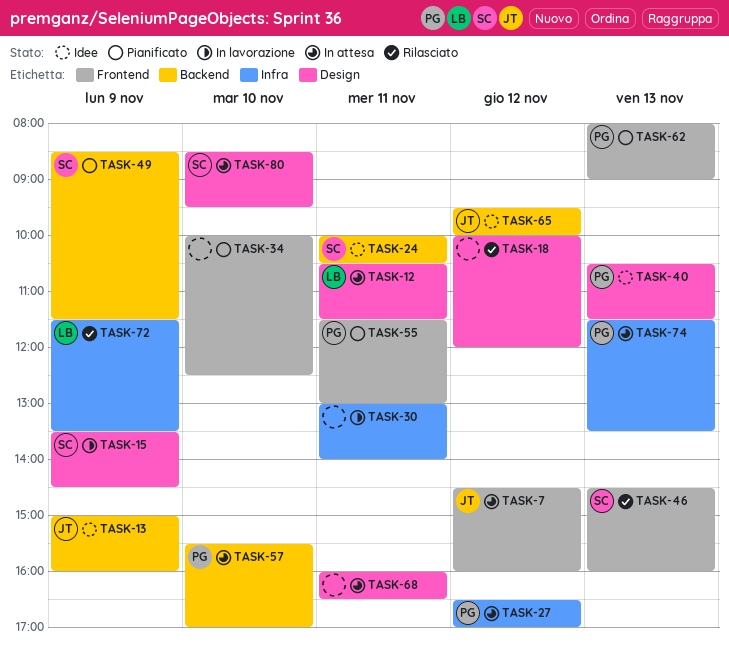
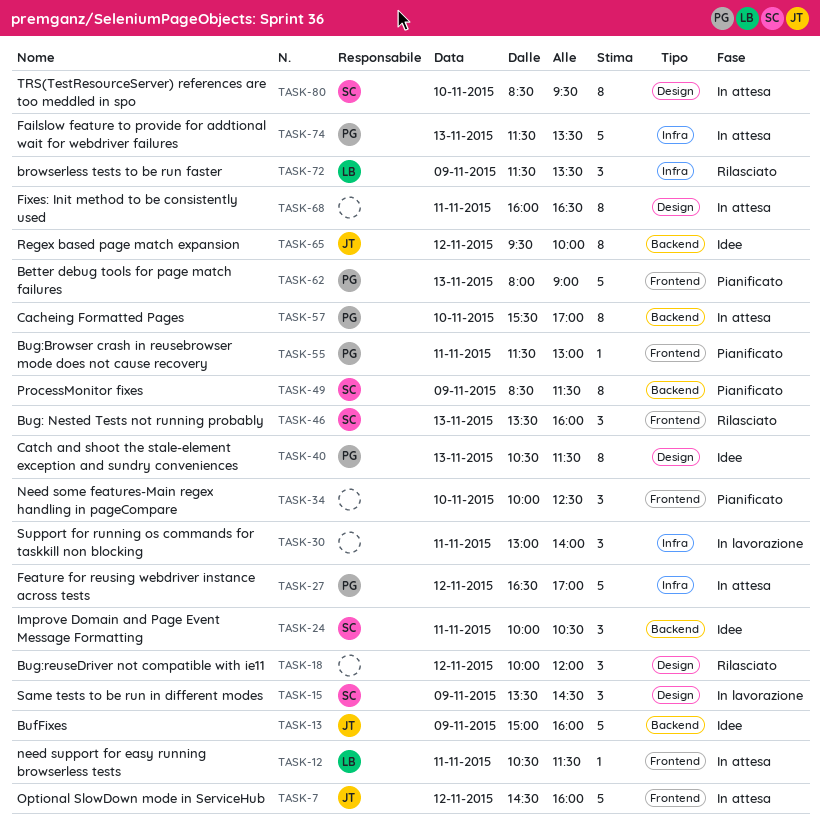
TASK-12, label: Design -> Frontend
TASK-46, begins: 14:30 -> 13:30

